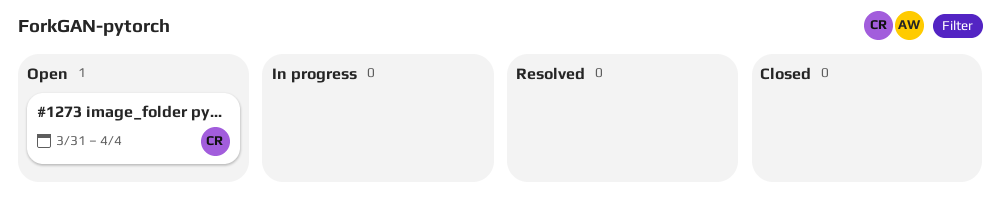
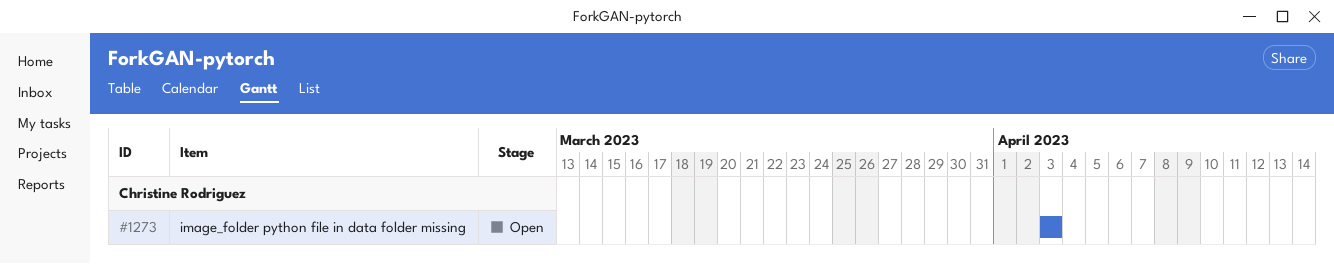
#1273, start: Mar 31 -> Apr 3
#1273, due: Apr 4 -> Apr 3

